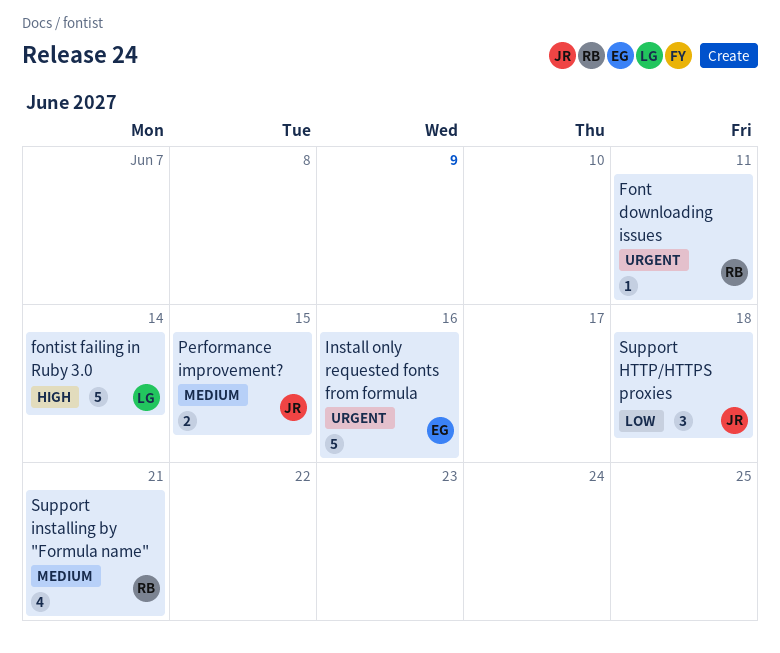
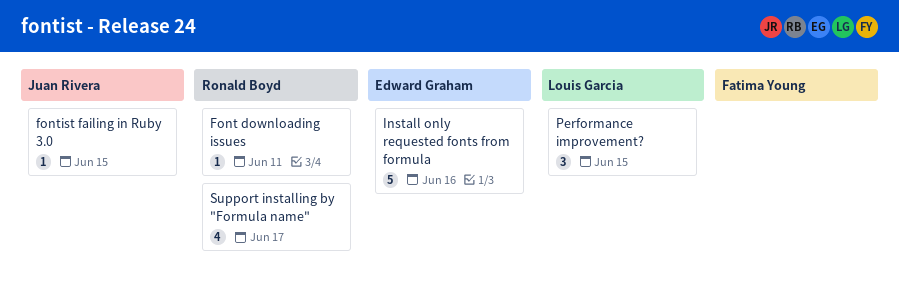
fontist failing in Ruby 3.0, owner: Louis Garcia -> Juan Rivera
fontist failing in Ruby 3.0, estimate: 5 -> 1
fontist failing in Ruby 3.0, due: Jun 14 -> Jun 15
Performance improvement?, owner: Juan Rivera -> Louis Garcia
Performance improvement?, estimate: 2 -> 3
Support HTTP/HTTPS proxies: present -> none
Support installing by "Formula name", due: Jun 21 -> Jun 17

